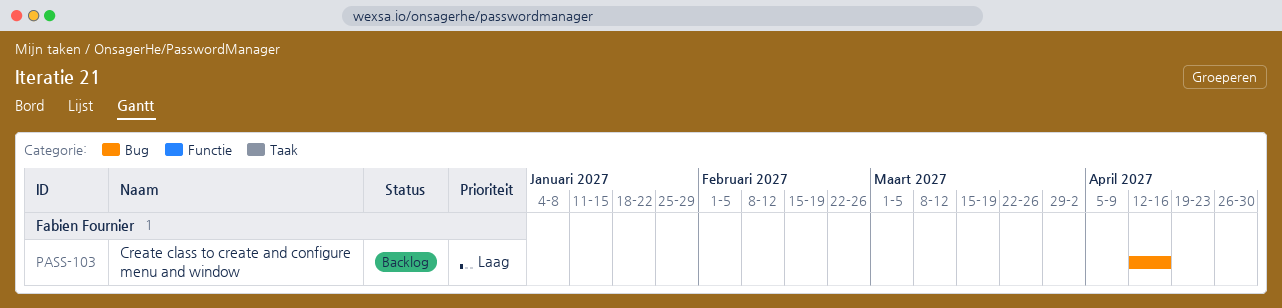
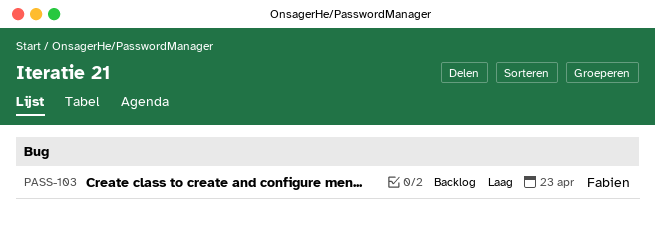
PASS-103, due: Apr 16 -> Apr 23

